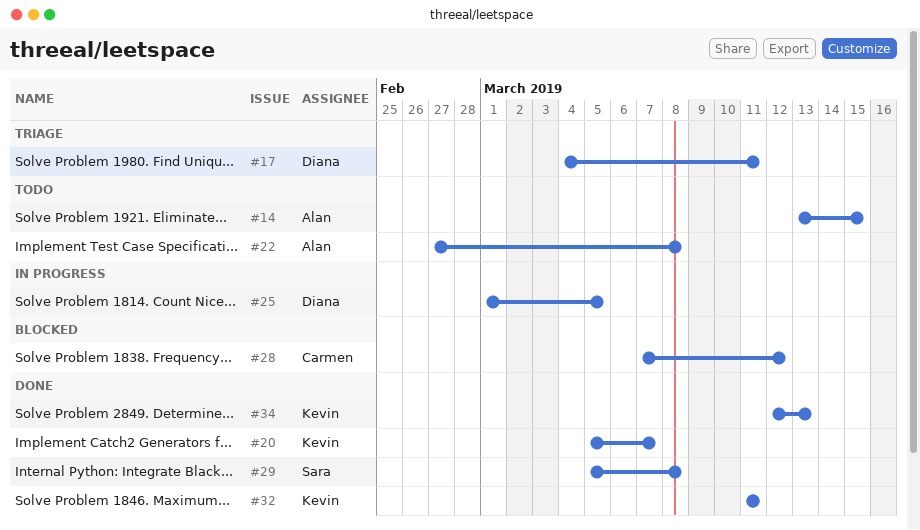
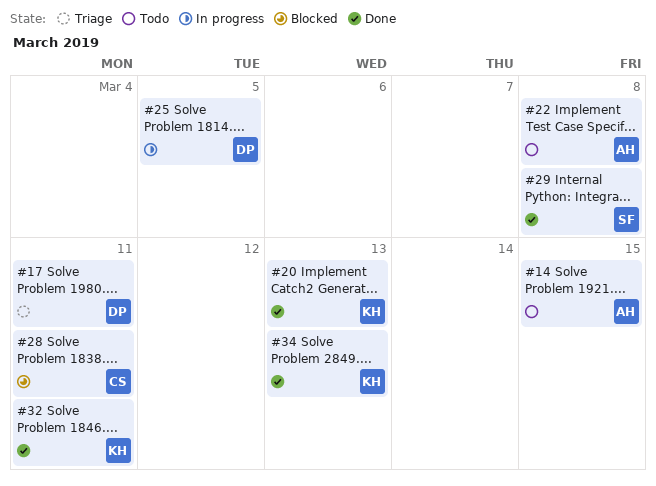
#20, due: Mar 7 -> Mar 13
#28, due: Mar 12 -> Mar 11

